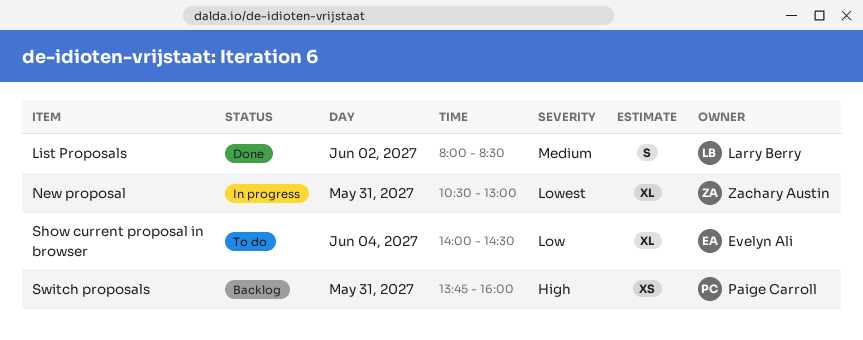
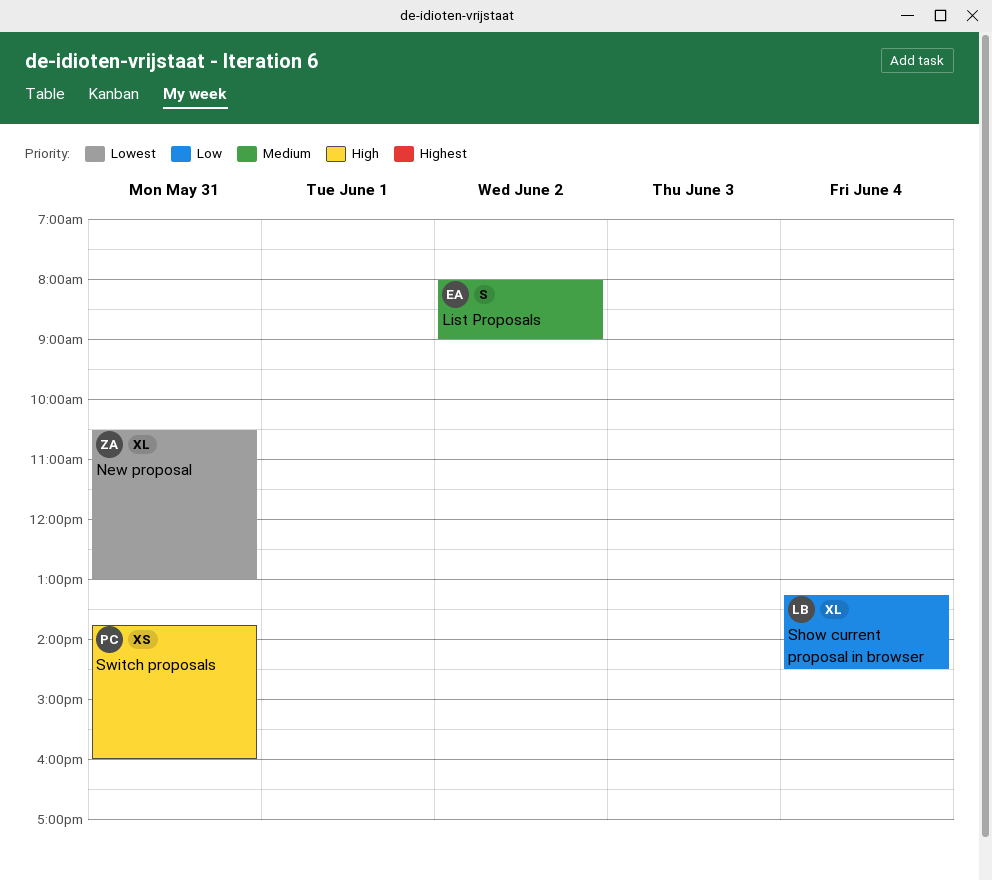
List Proposals, owner: Larry Berry -> Evelyn Ali
List Proposals, ends: 08:30 -> 09:00
Show current proposal in browser, owner: Evelyn Ali -> Larry Berry
Show current proposal in browser, begins: 14:00 -> 13:15

